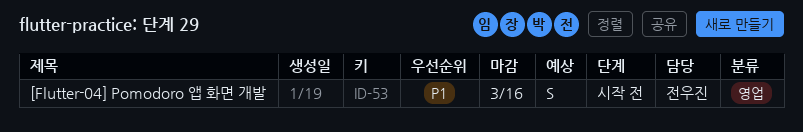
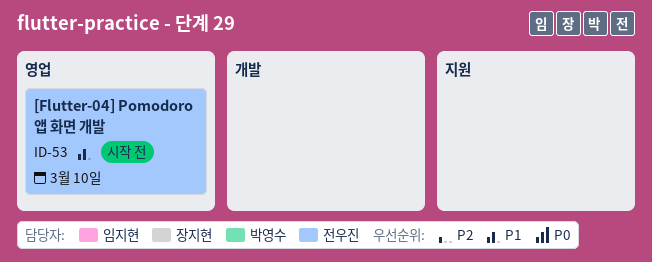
ID-53, due: Mar 16 -> Mar 10

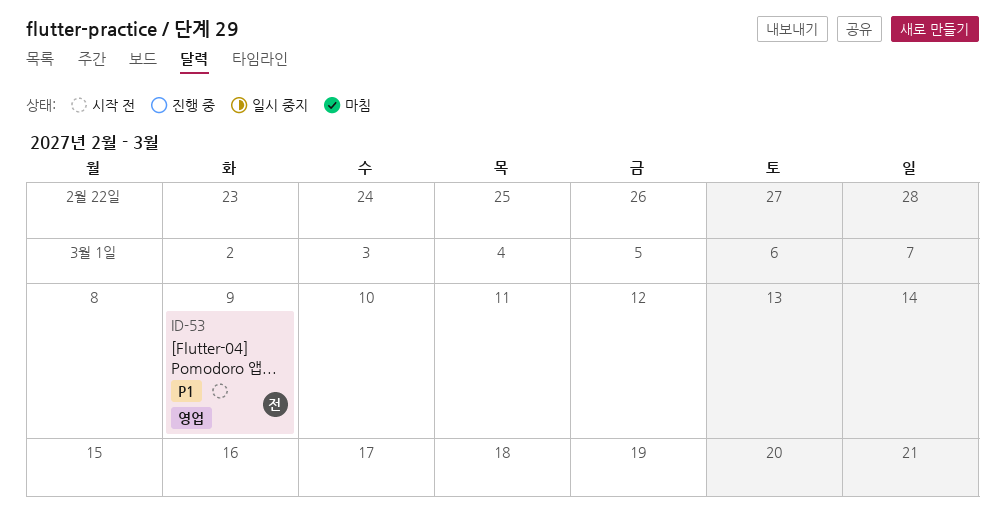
ID-53, due: Mar 10 -> Mar 9

